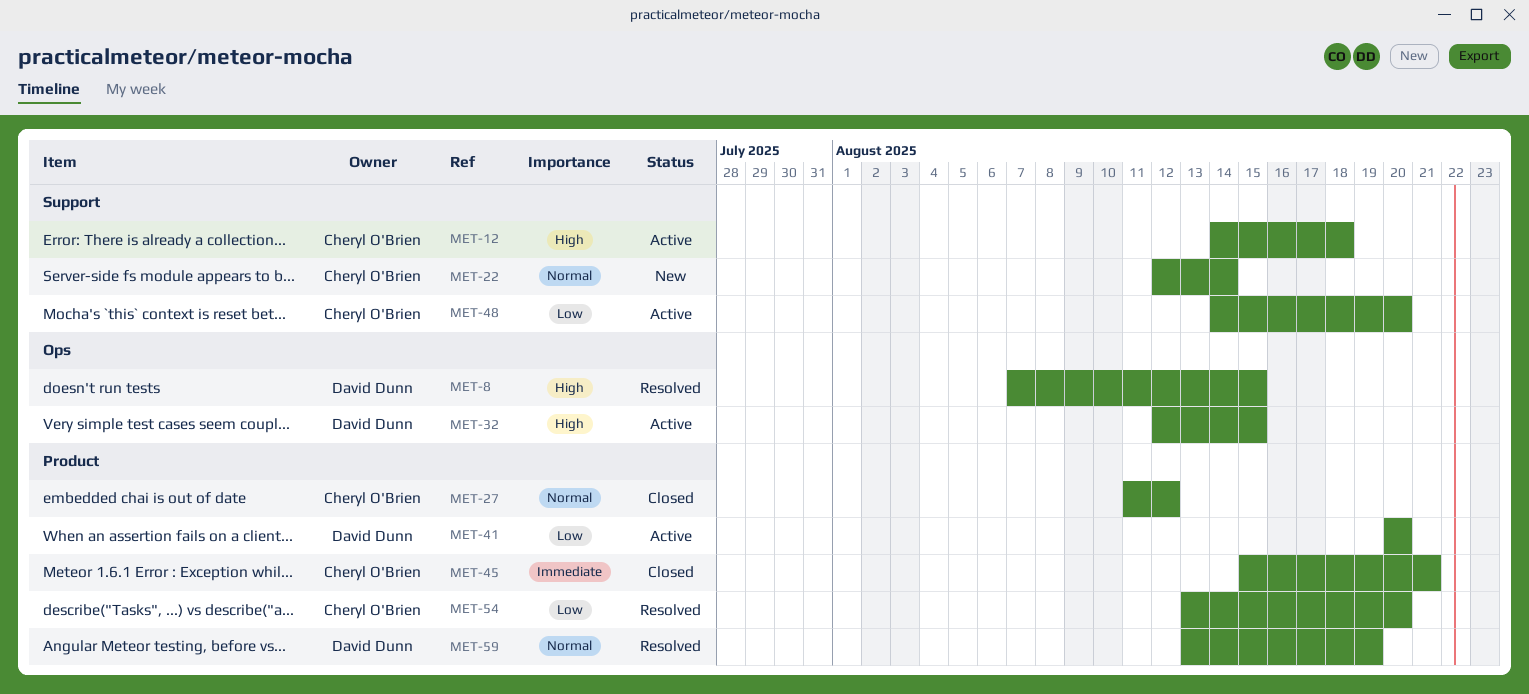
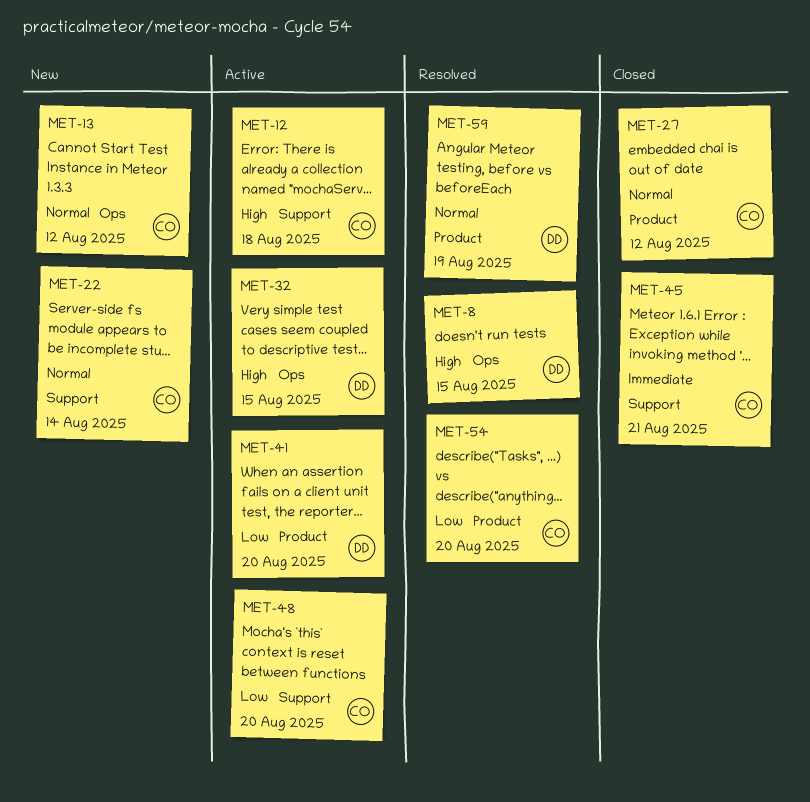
MET-13: none -> present
MET-45, label: Product -> Support

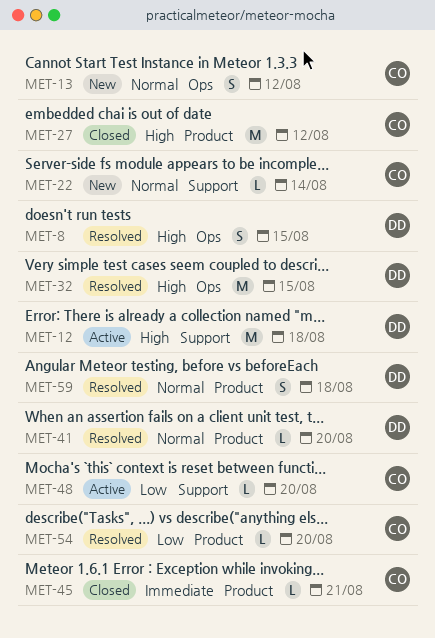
MET-12, owner: CO -> DD
MET-27, priority: Normal -> High
MET-32, status: Active -> Resolved
MET-41, status: Active -> Resolved
MET-41, priority: Low -> Normal
MET-45, label: Support -> Product
MET-59, due: Aug 19 -> Aug 18

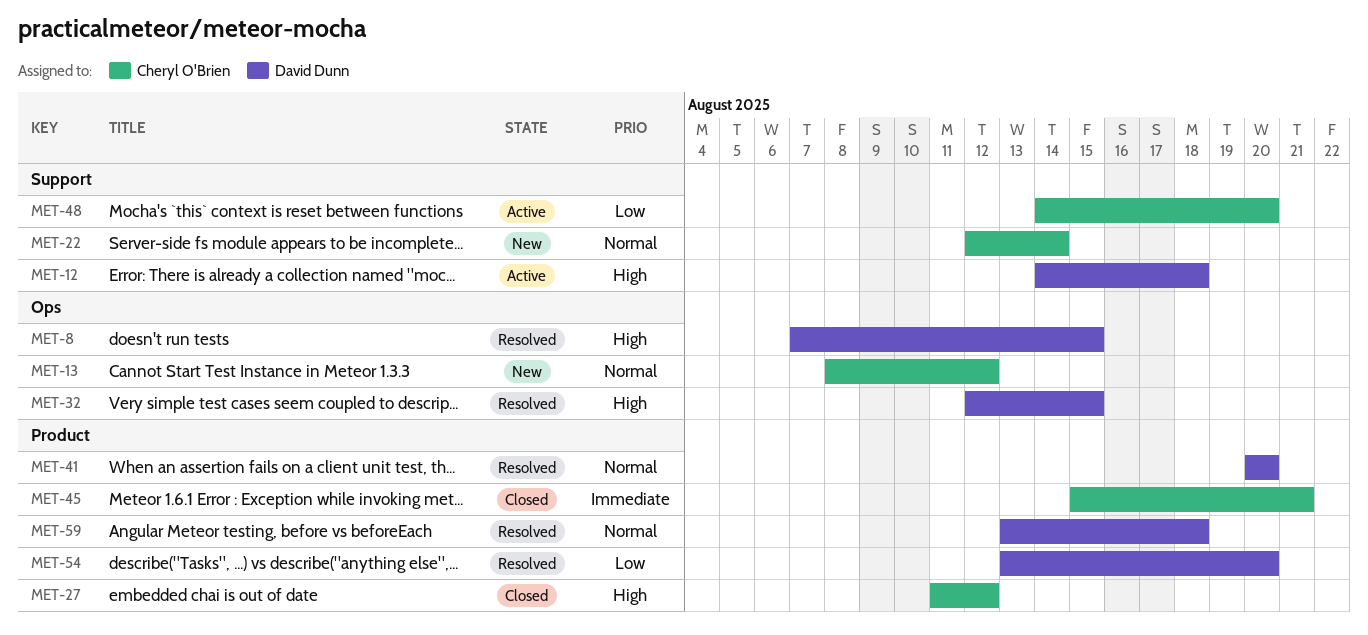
MET-54, owner: Cheryl O'Brien -> David Dunn

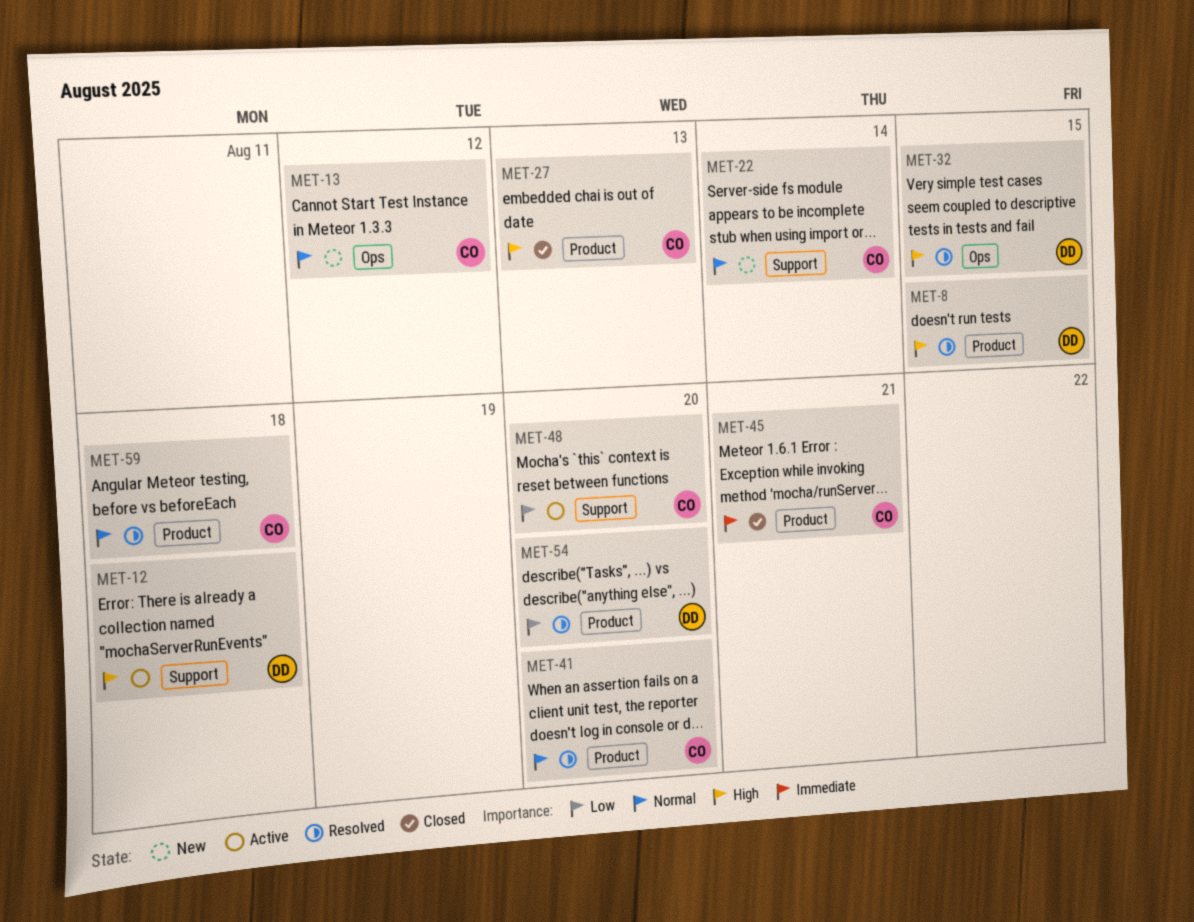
MET-8, label: Ops -> Product
MET-27, due: Aug 12 -> Aug 13
MET-41, owner: David Dunn -> Cheryl O'Brien
MET-59, owner: David Dunn -> Cheryl O'Brien

